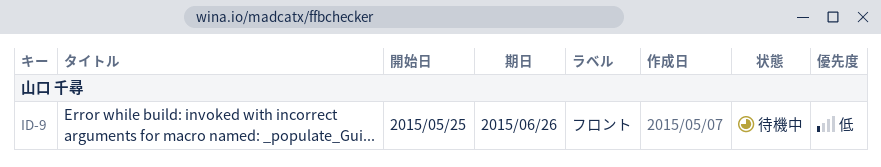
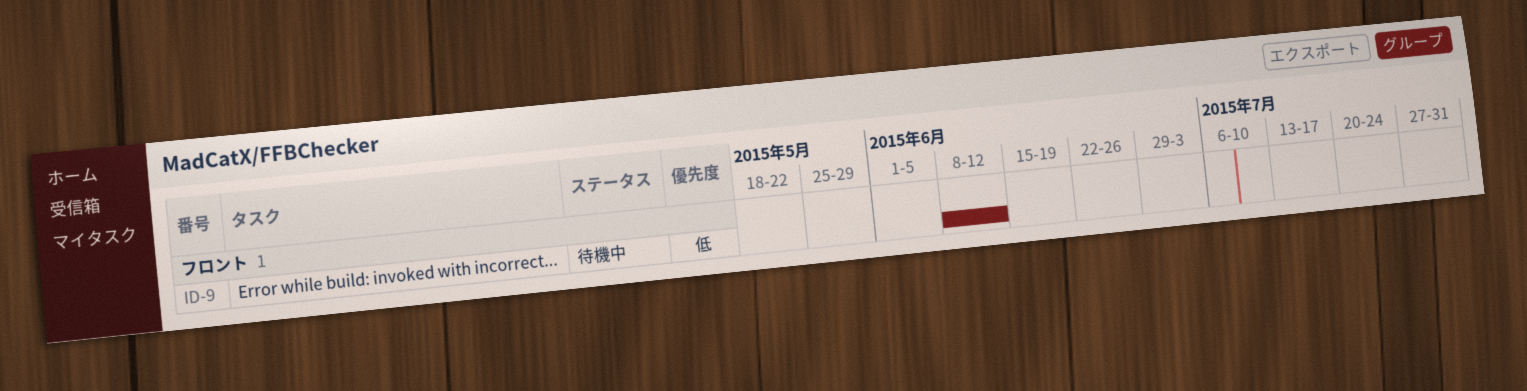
ID-9, start: May 25 -> Jun 8
ID-9, due: Jun 26 -> Jun 12

